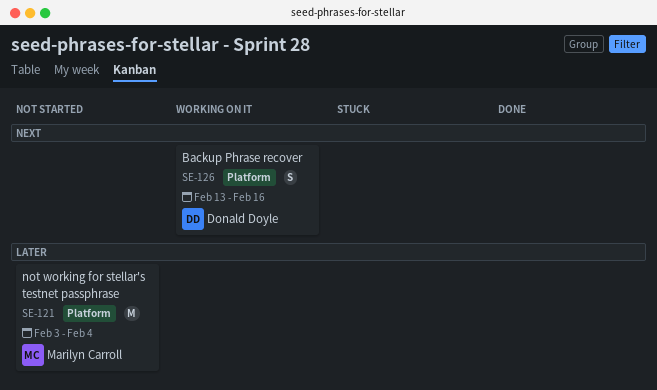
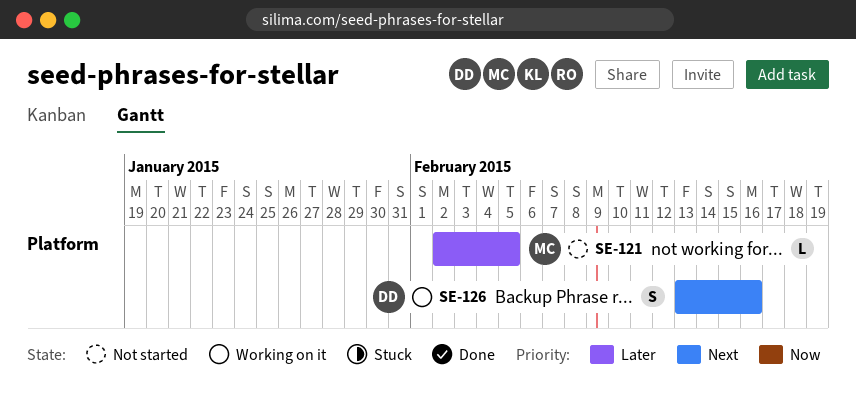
SE-121, estimate: M -> L
SE-121, start: Feb 3 -> Feb 2
SE-121, due: Feb 4 -> Feb 5

